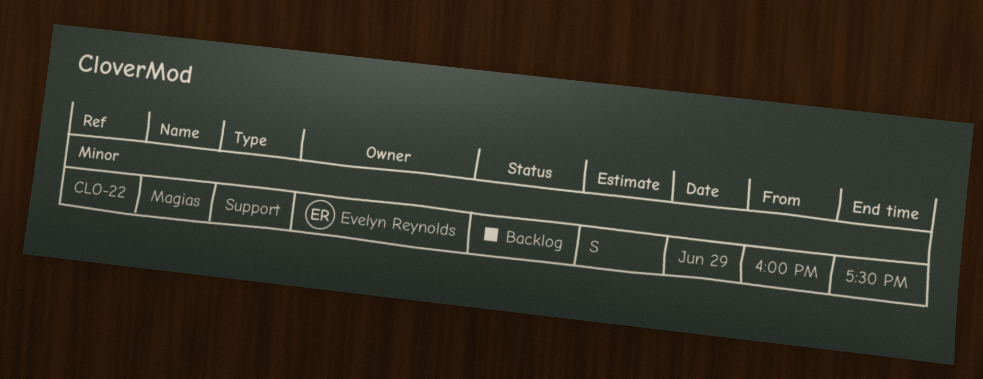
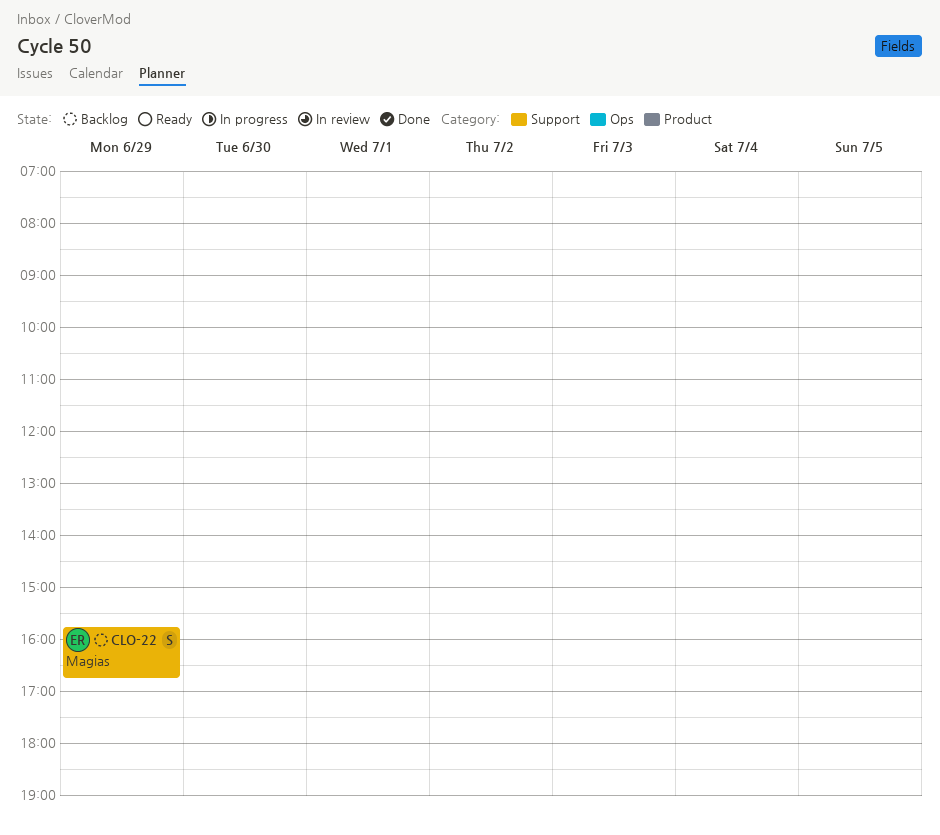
CLO-22, begins: 16:00 -> 15:45
CLO-22, ends: 17:30 -> 16:45

